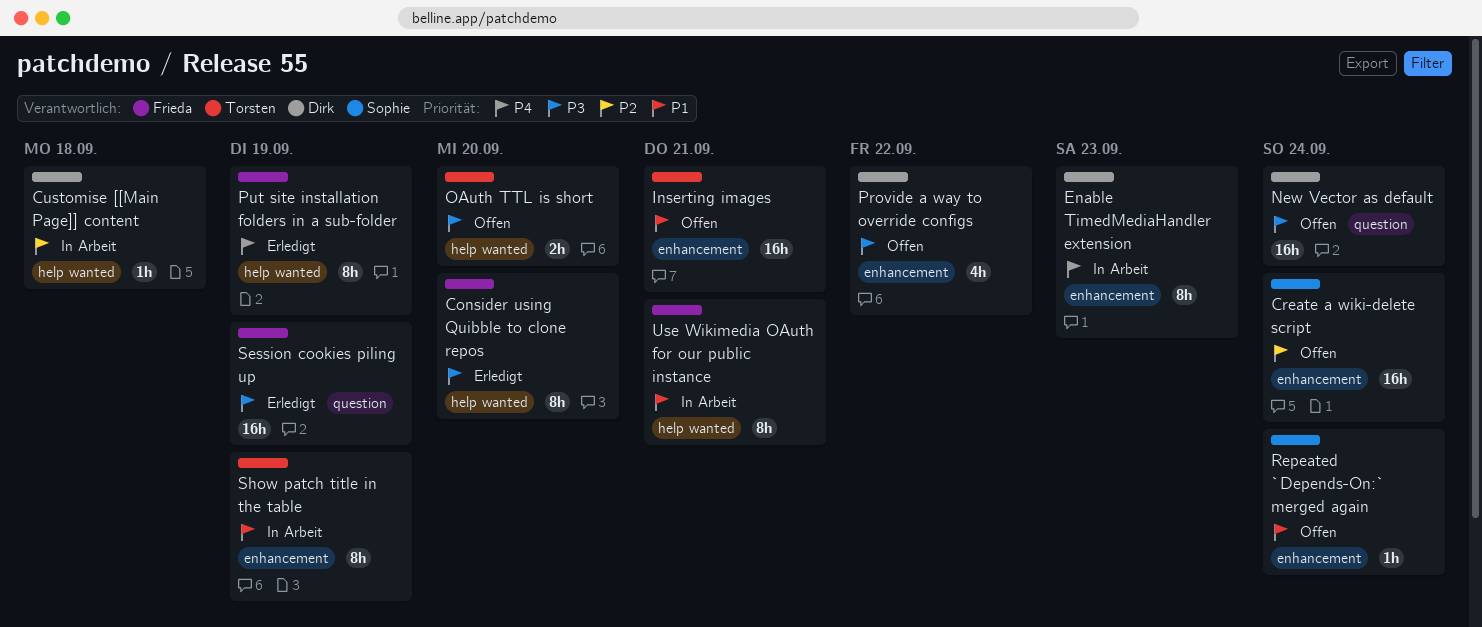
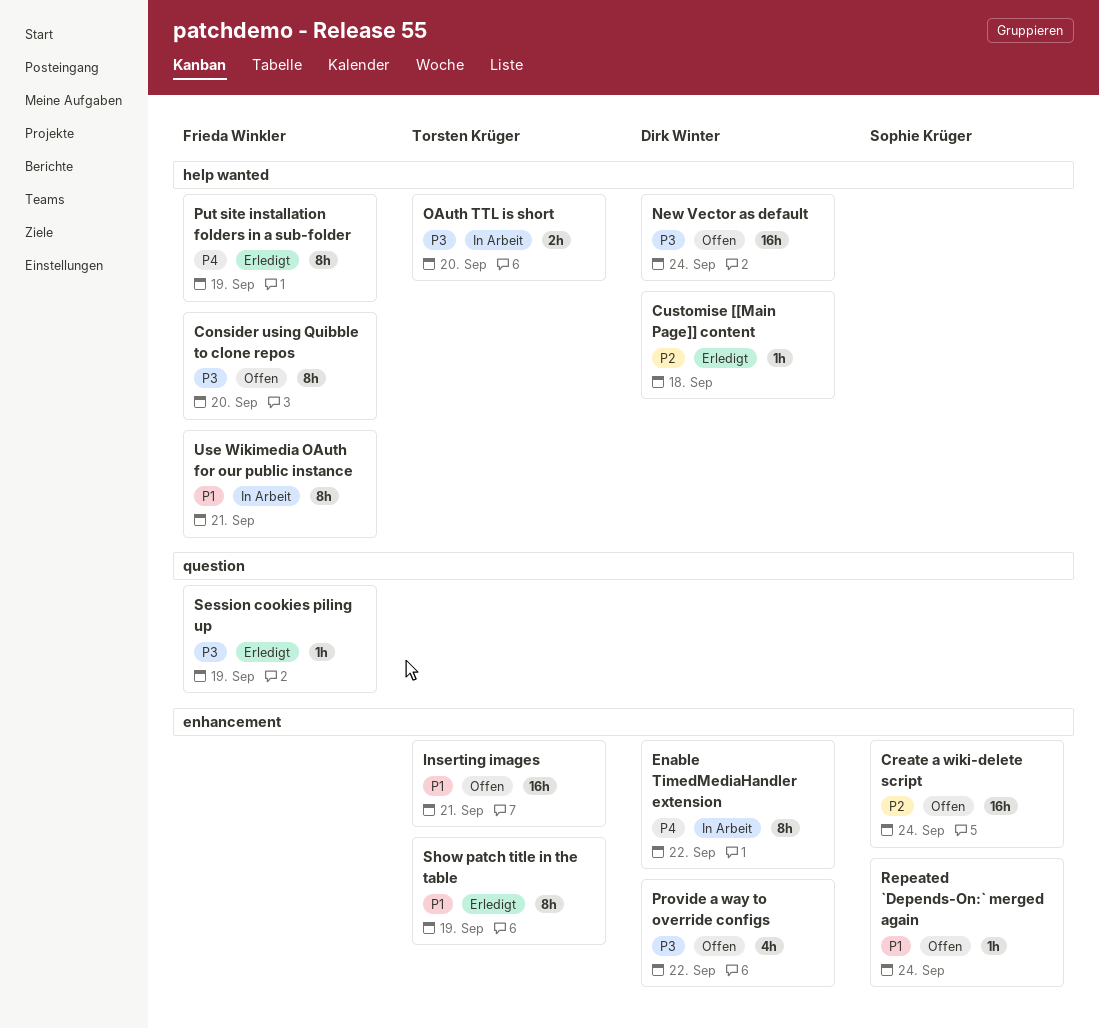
Consider using Quibble to clone repos, status: Erledigt -> Offen
Customise [[Main Page]] content, status: In Arbeit -> Erledigt
Enable TimedMediaHandler extension, due: Sep 23 -> Sep 22
New Vector as default, label: question -> help wanted
OAuth TTL is short, status: Offen -> In Arbeit
Session cookies piling up, estimate: 16h -> 1h
Show patch title in the table, status: In Arbeit -> Erledigt

